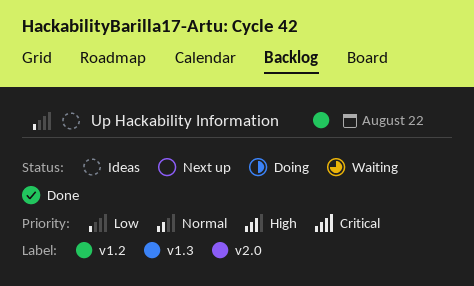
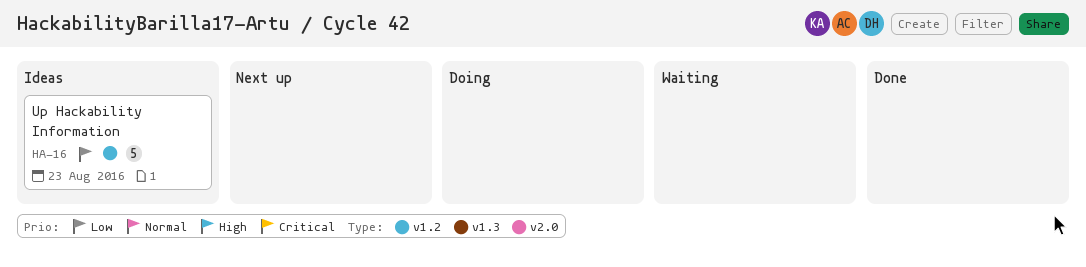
Up Hackability Information, due: Aug 22 -> Aug 23

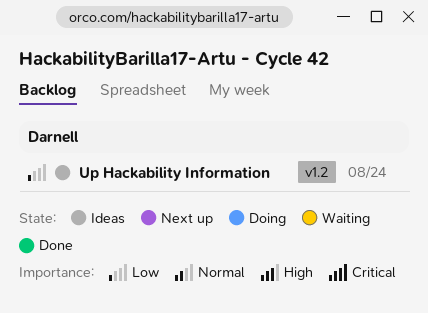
Up Hackability Information, due: Aug 23 -> Aug 24

